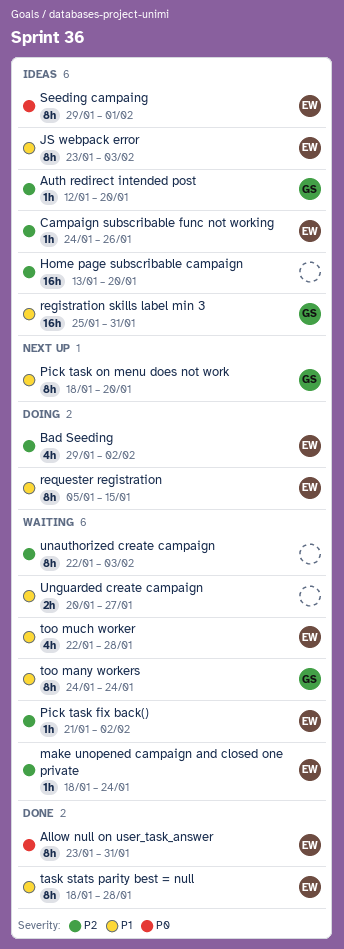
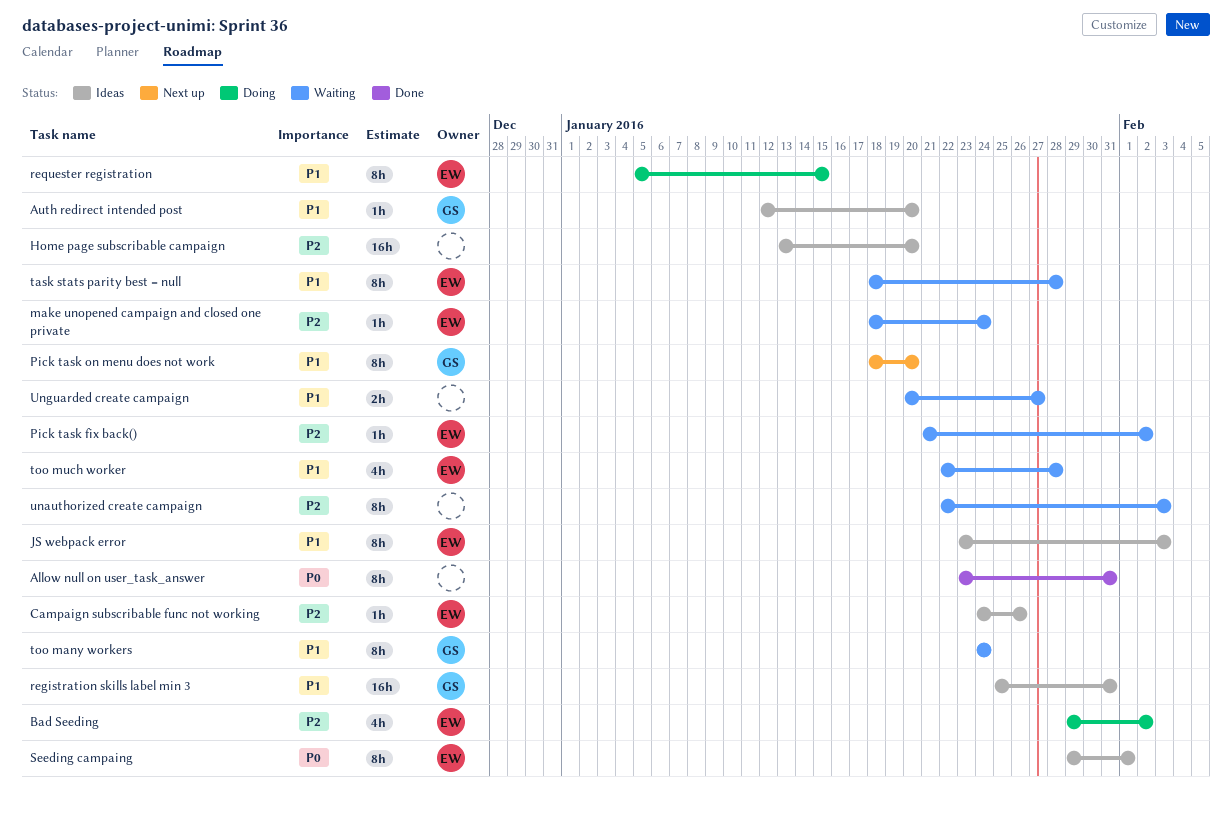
Allow null on user_task_answer, owner: EW -> none
Auth redirect intended post, priority: P2 -> P1
task stats parity best = null, status: Done -> Waiting

